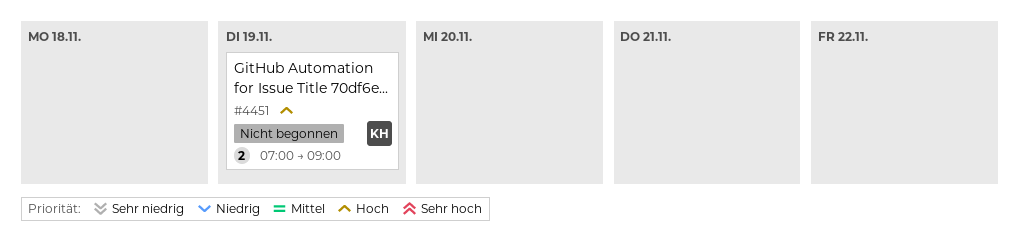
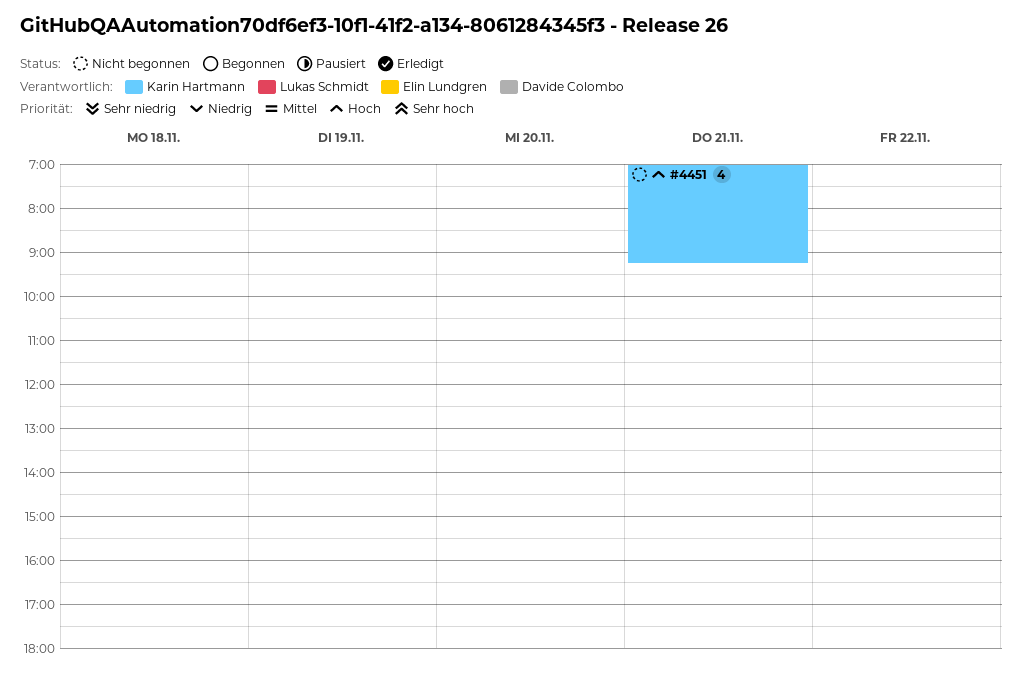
#4451, estimate: 2 -> 4
#4451, day: Nov 19 -> Nov 21
#4451, ends: 09:00 -> 09:15

